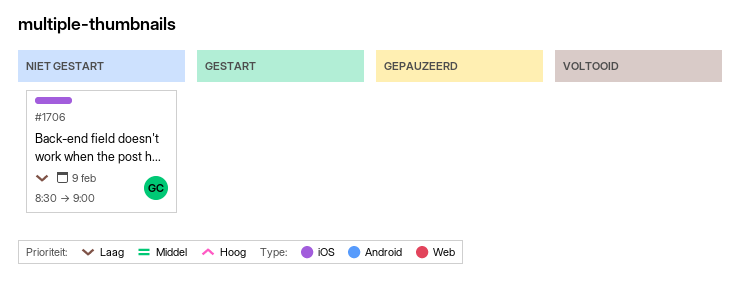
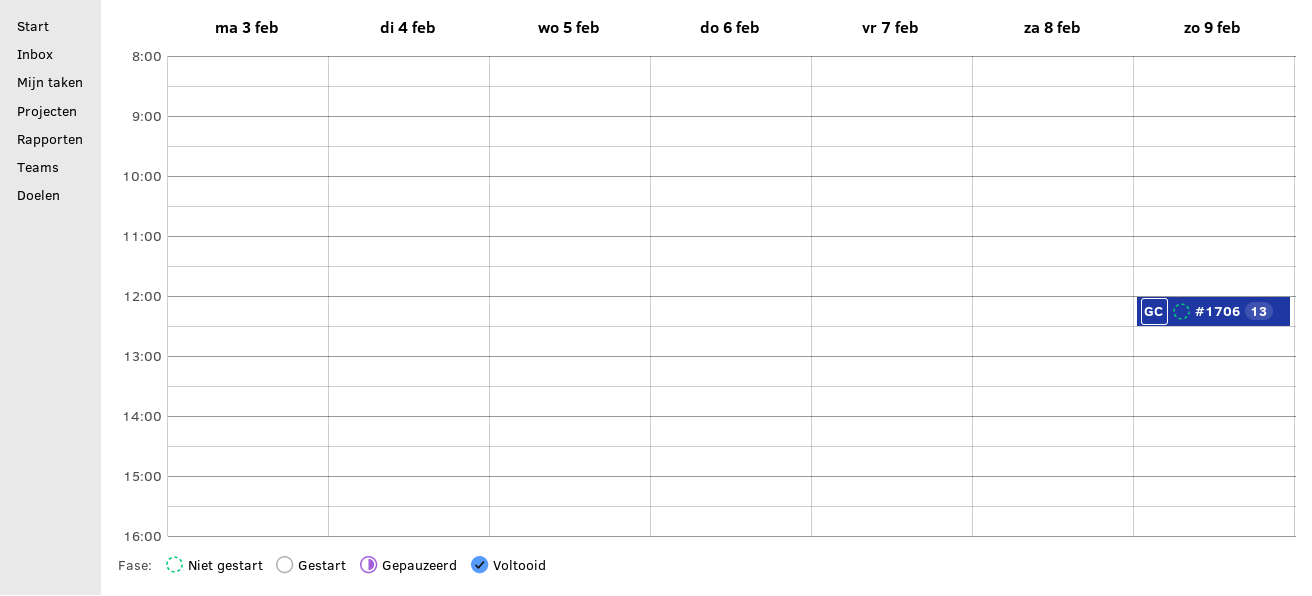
#1706, begins: 08:30 -> 12:00
#1706, ends: 09:00 -> 12:30

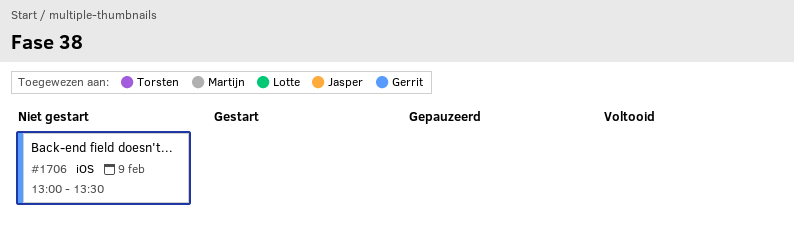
#1706, begins: 12:00 -> 13:00
#1706, ends: 12:30 -> 13:30

